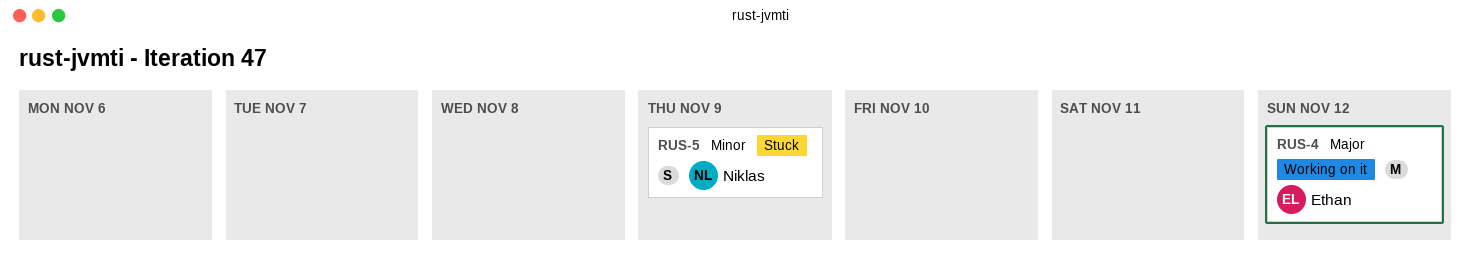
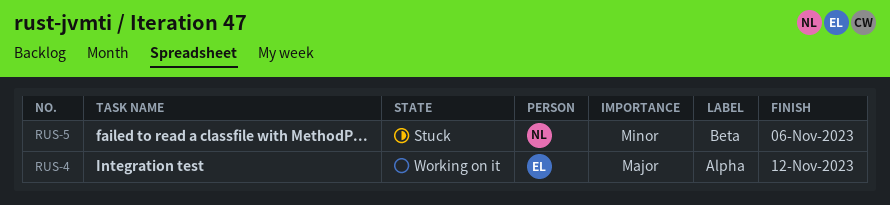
RUS-5, due: Nov 9 -> Nov 6

